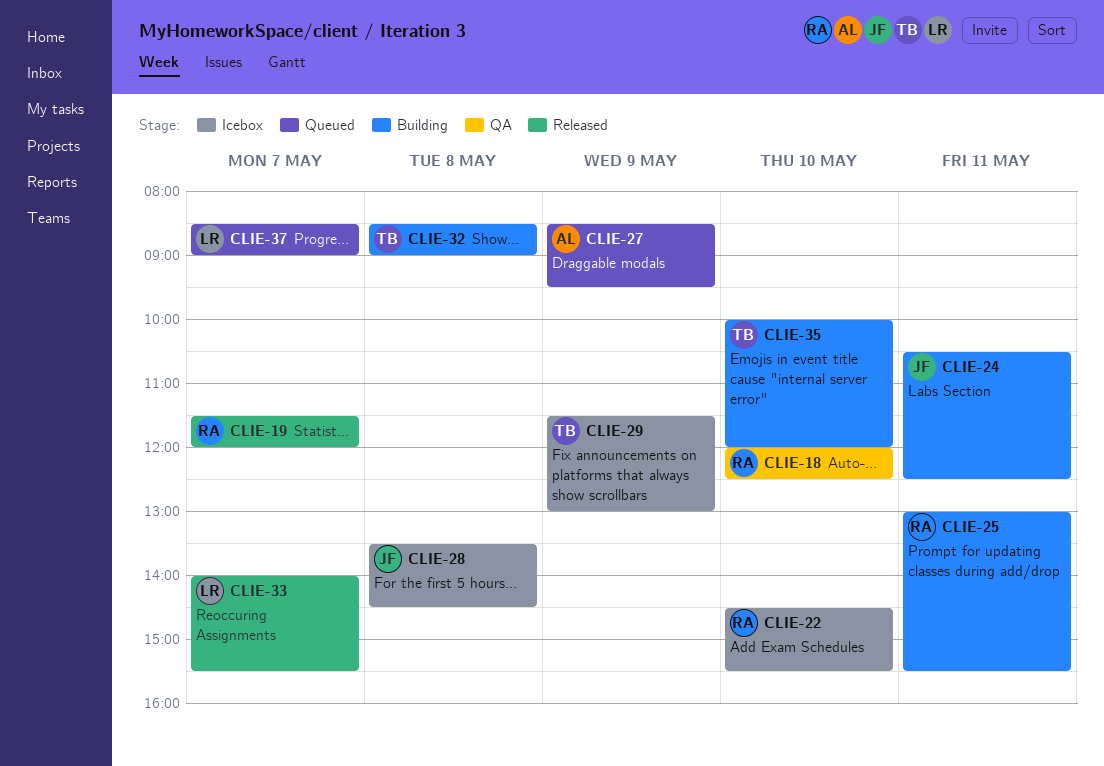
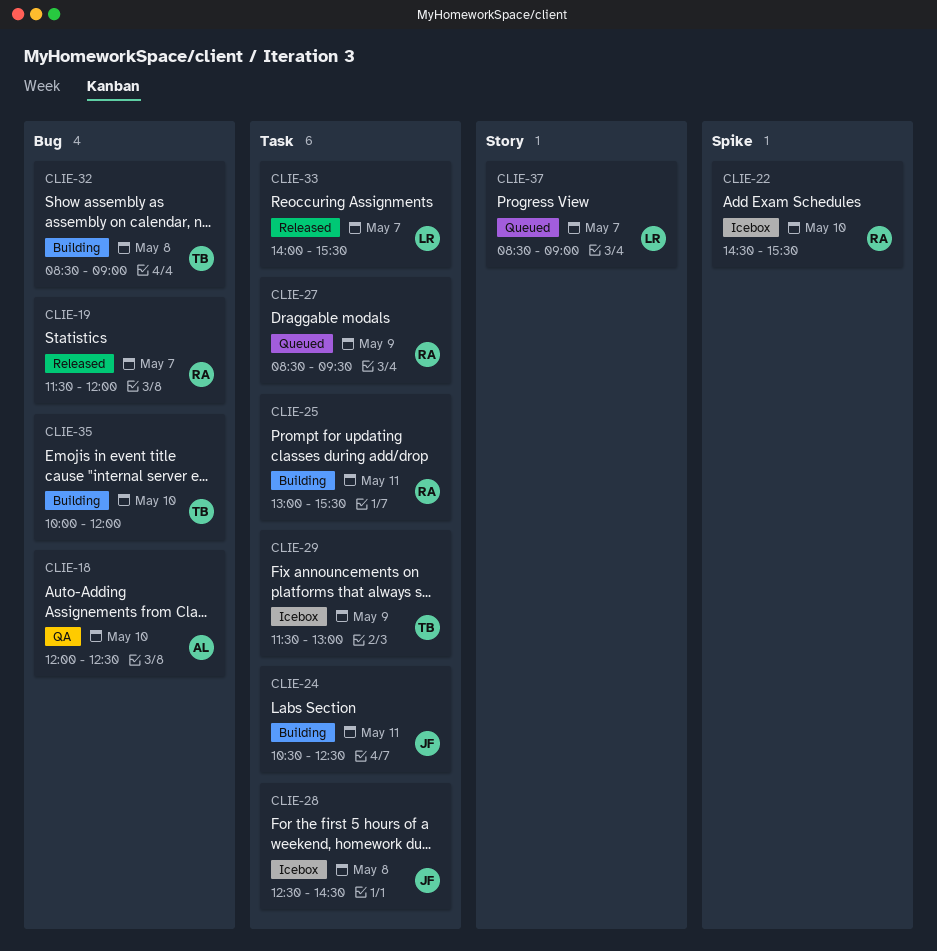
CLIE-18, owner: RA -> AL
CLIE-27, owner: AL -> RA
CLIE-28, begins: 13:30 -> 12:30

